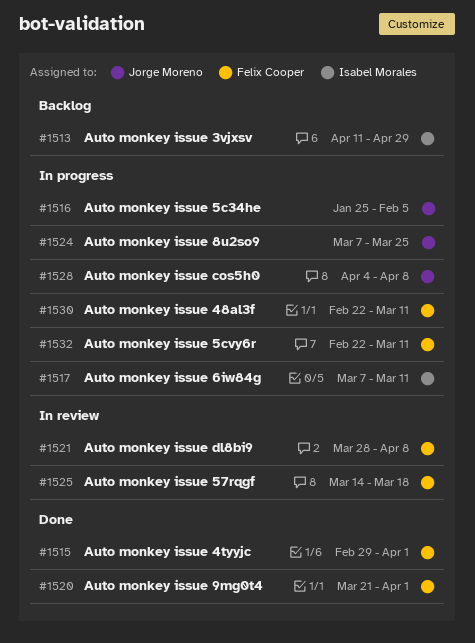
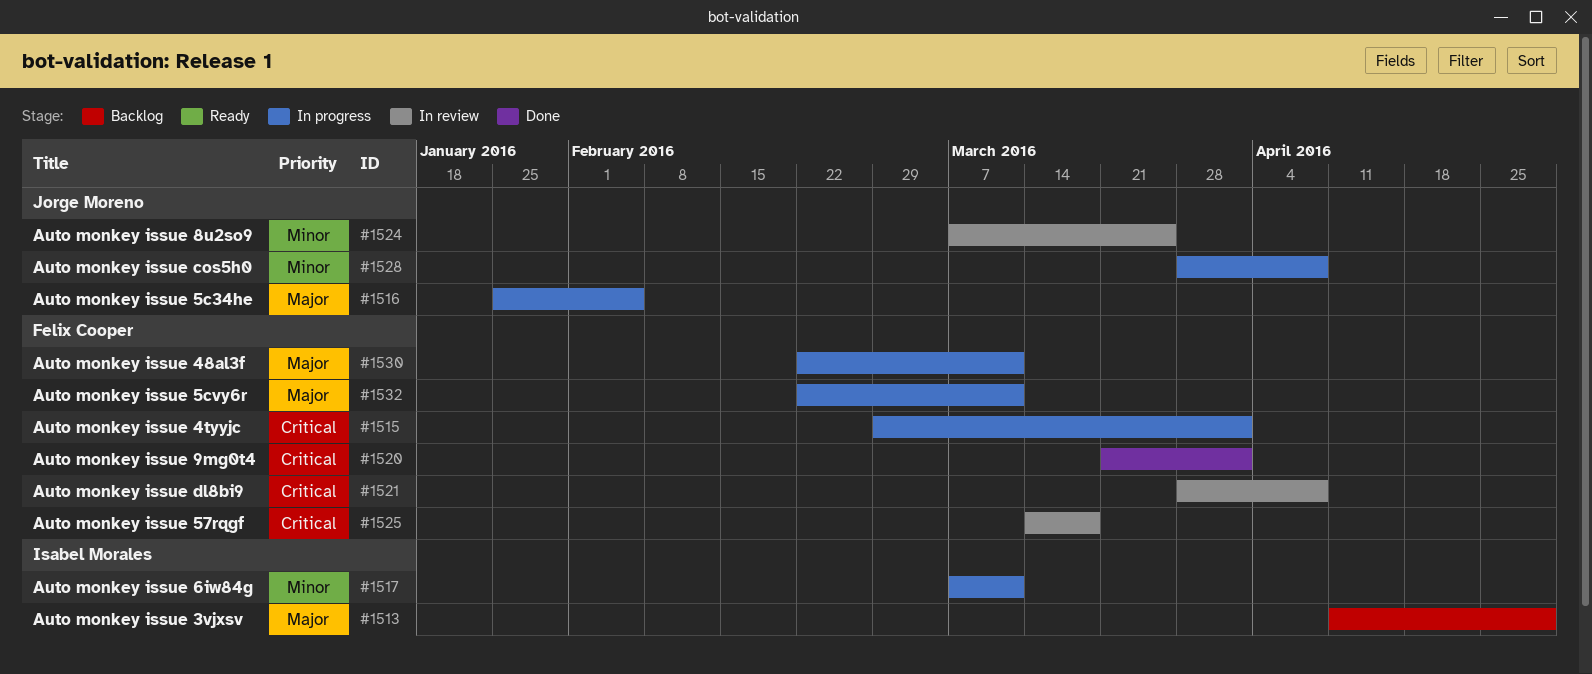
#1515, status: Done -> In progress
#1524, status: In progress -> In review
#1528, start: Apr 4 -> Mar 28

